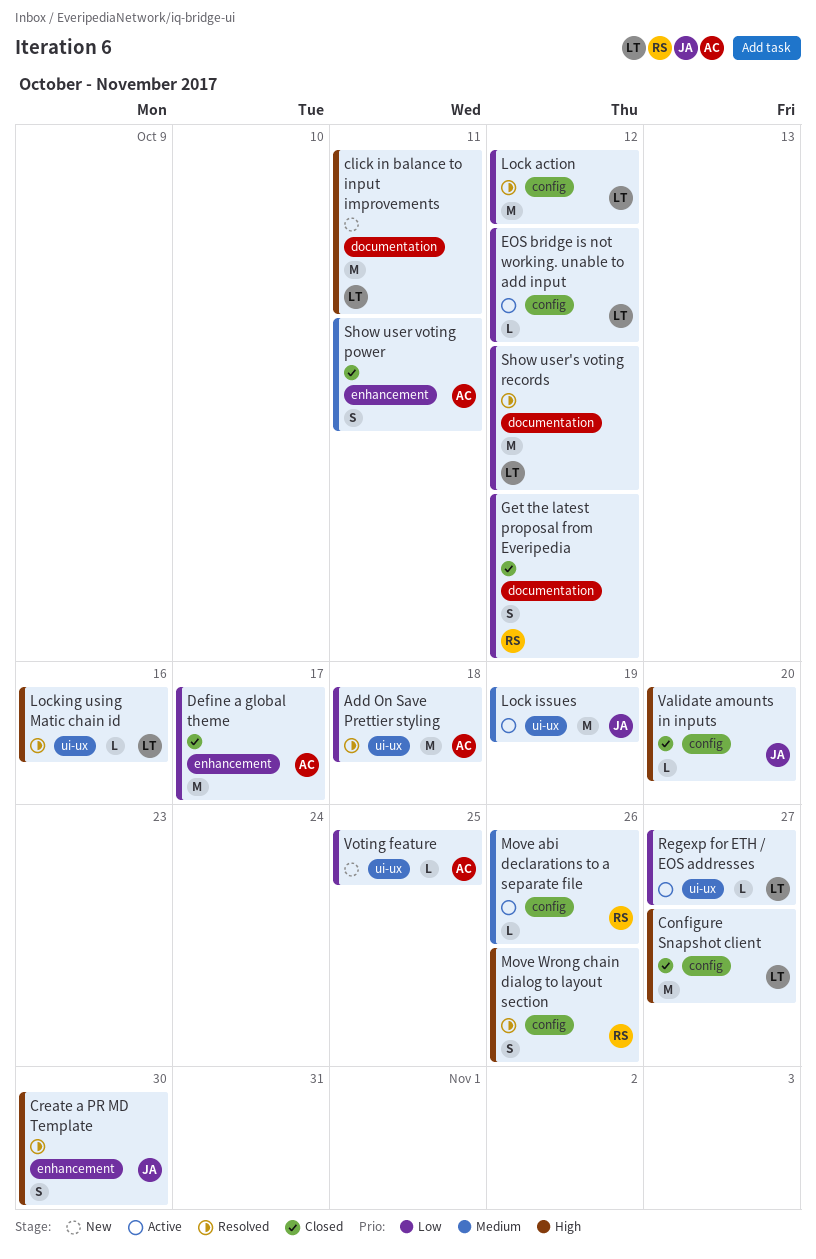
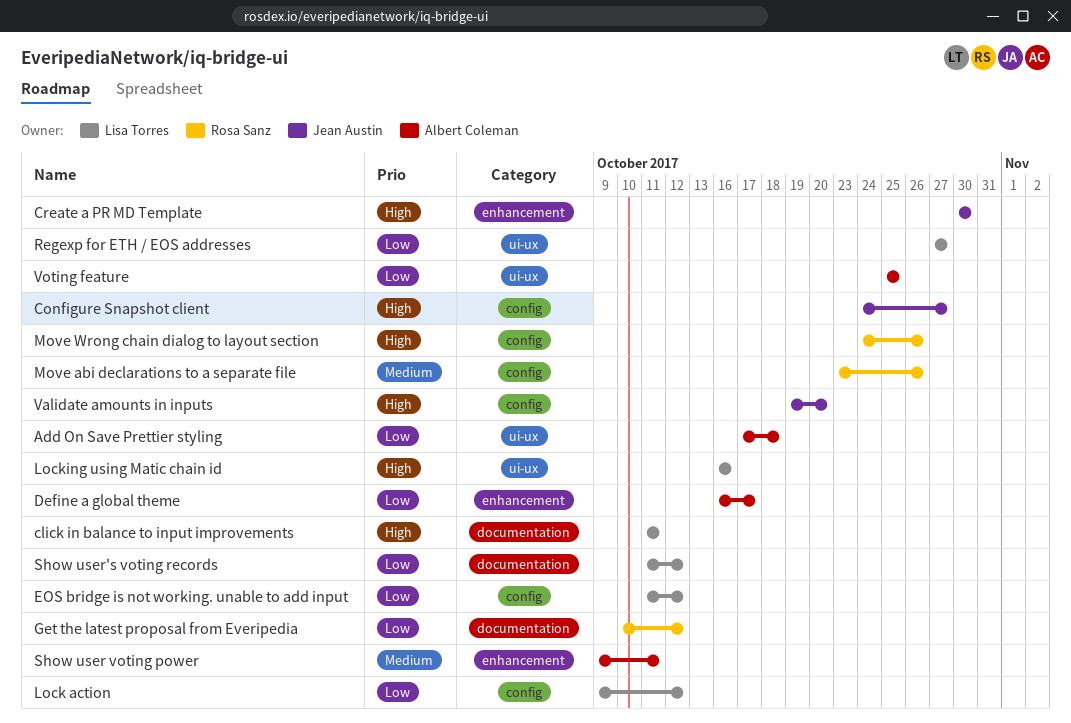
Configure Snapshot client, owner: Lisa Torres -> Jean Austin
Lock issues: present -> none

